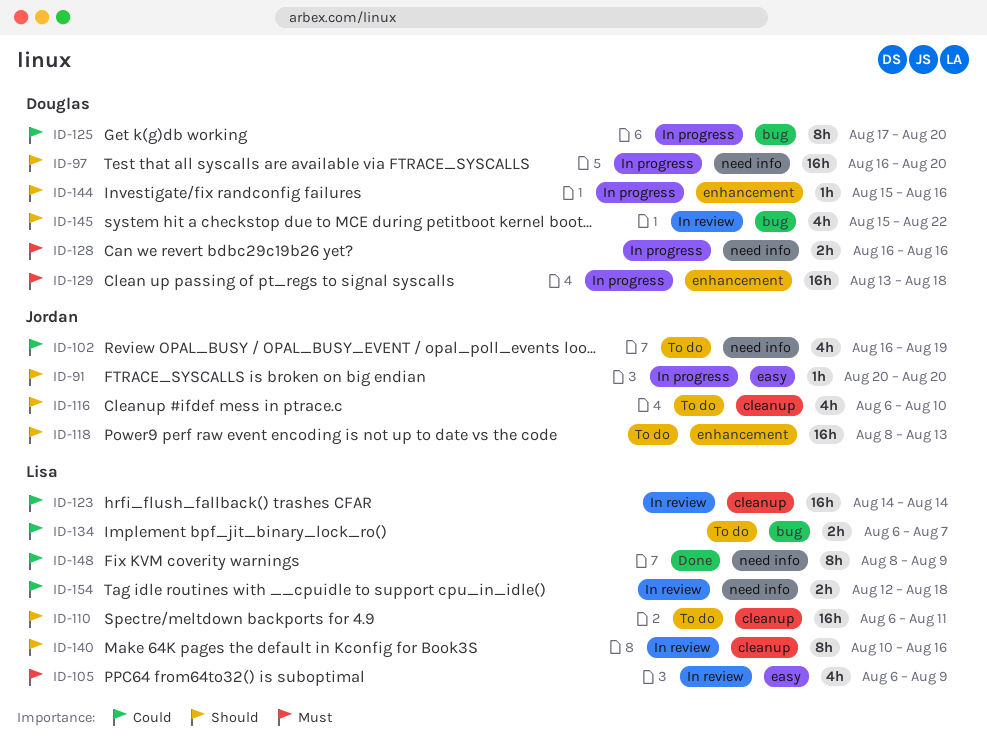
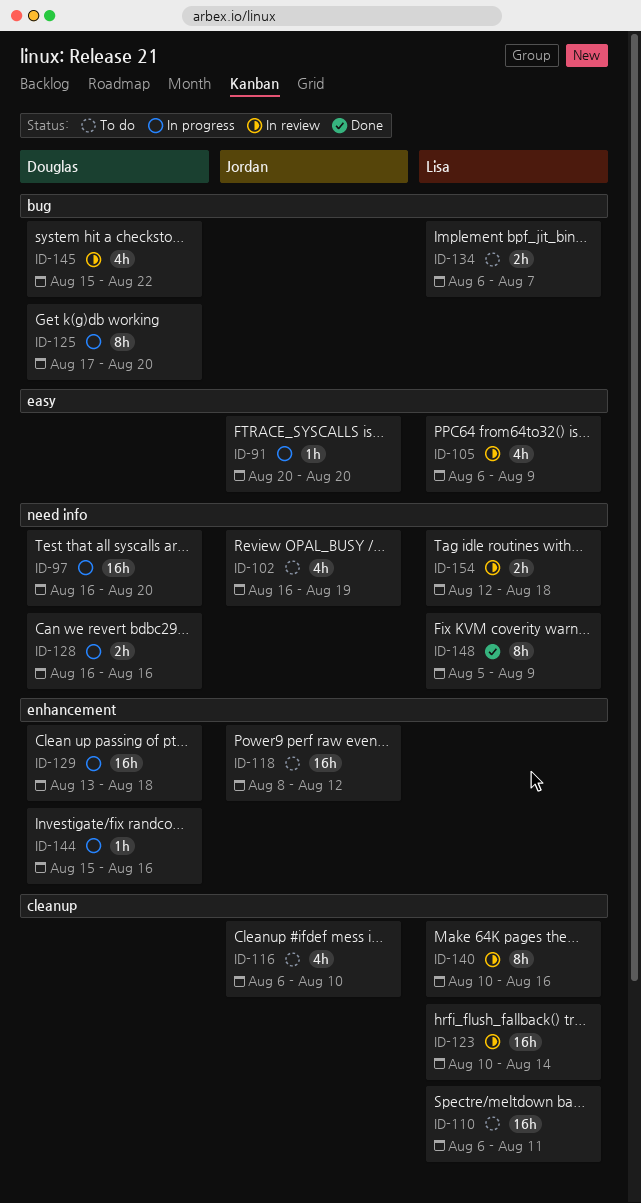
ID-118, due: Aug 13 -> Aug 12
ID-123, start: Aug 14 -> Aug 10
ID-148, start: Aug 8 -> Aug 5

